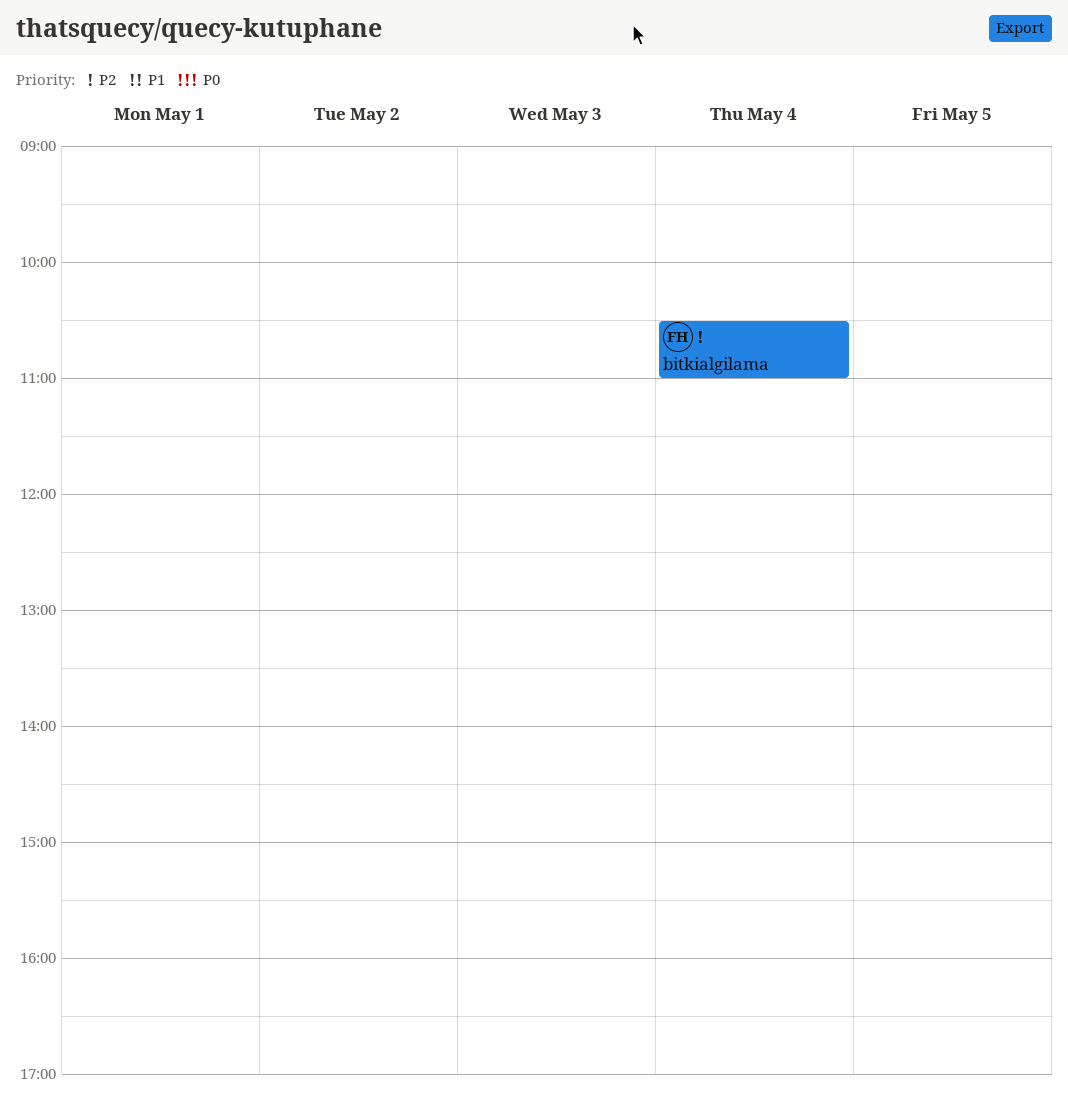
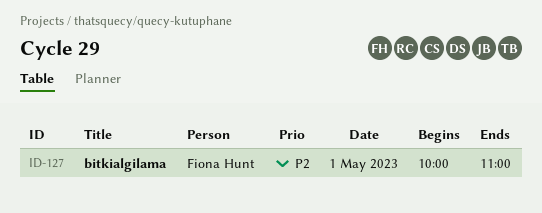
bitkialgilama, day: May 4 -> May 1
bitkialgilama, begins: 10:30 -> 10:00

